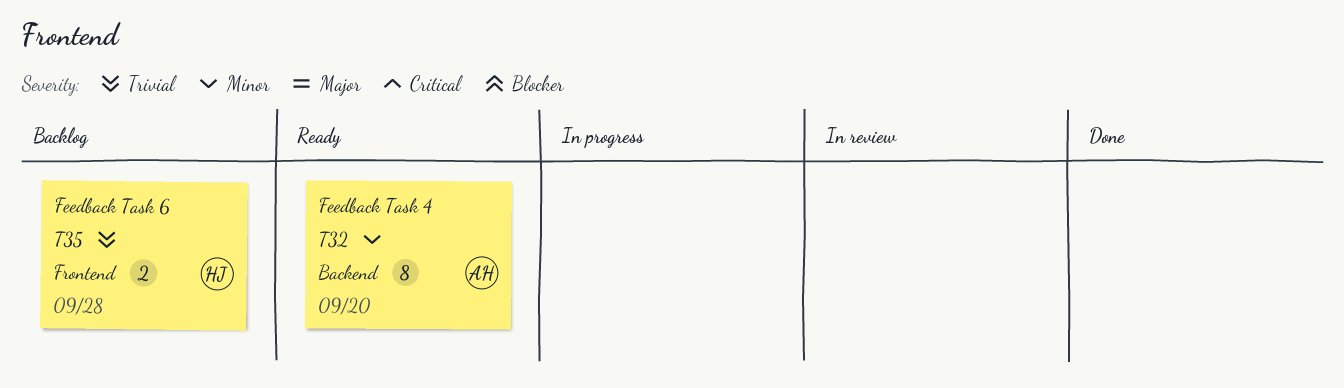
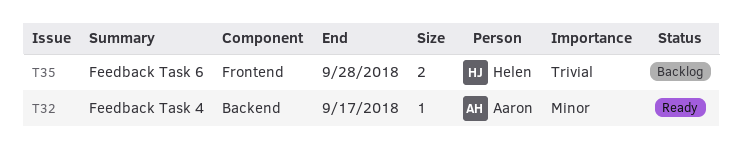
T32, estimate: 8 -> 1
T32, due: Sep 20 -> Sep 17

